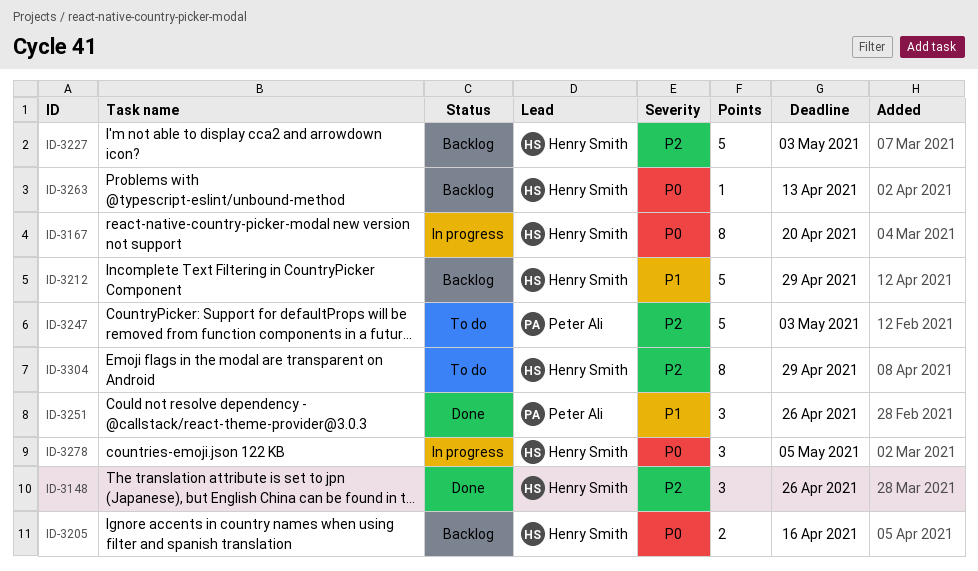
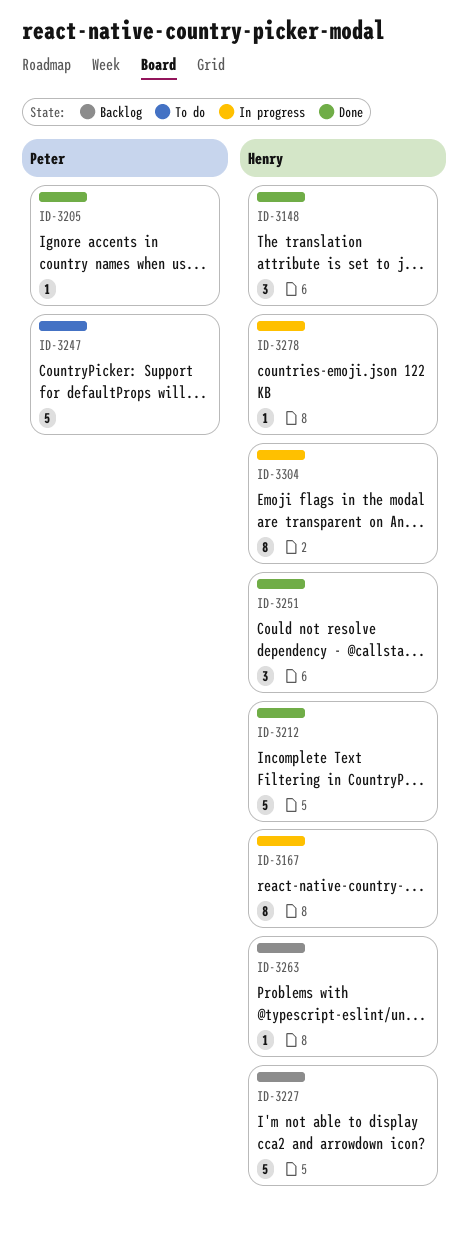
ID-3205, status: Backlog -> Done
ID-3205, owner: Henry Smith -> Peter Ali
ID-3205, estimate: 2 -> 1
ID-3212, status: Backlog -> Done
ID-3251, owner: Peter Ali -> Henry Smith
ID-3278, estimate: 3 -> 1
ID-3304, status: To do -> In progress

